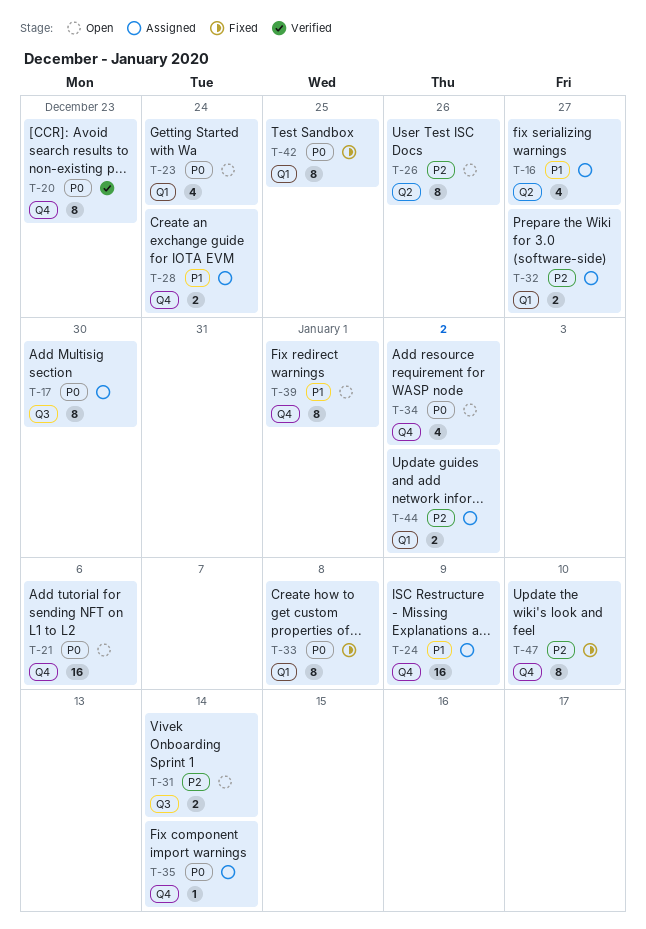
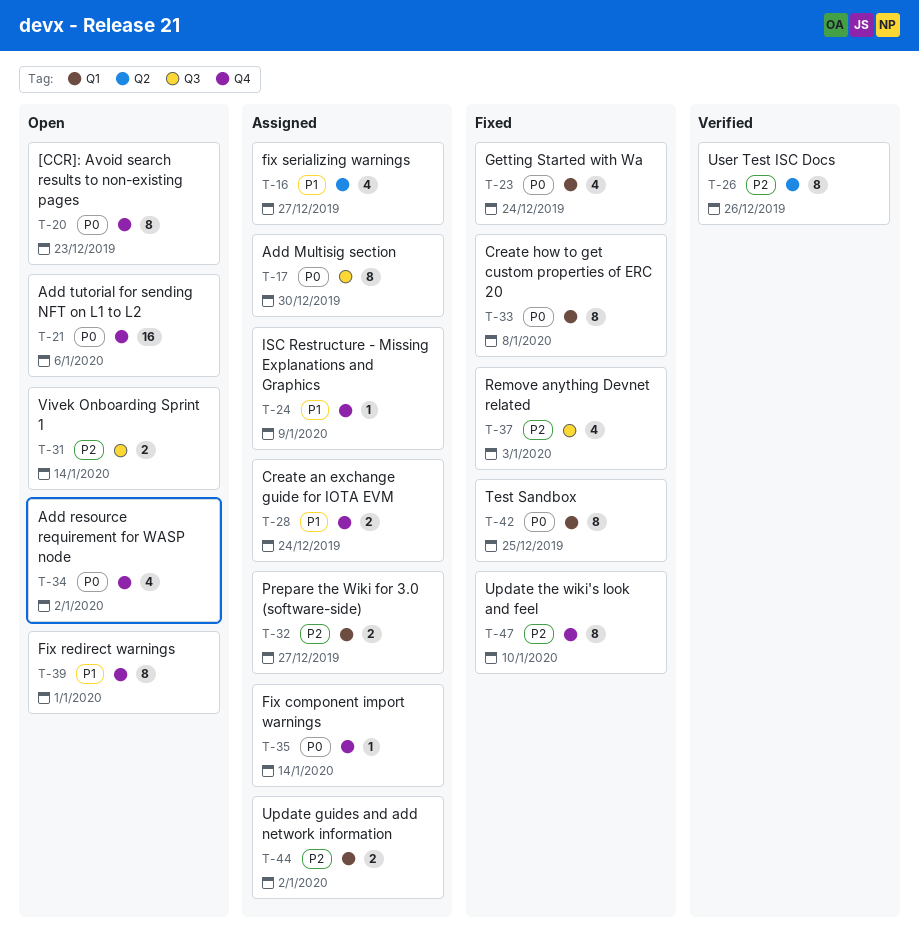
T-20, status: Verified -> Open
T-23, status: Open -> Fixed
T-24, estimate: 16 -> 1
T-26, status: Open -> Verified
T-37: none -> present

